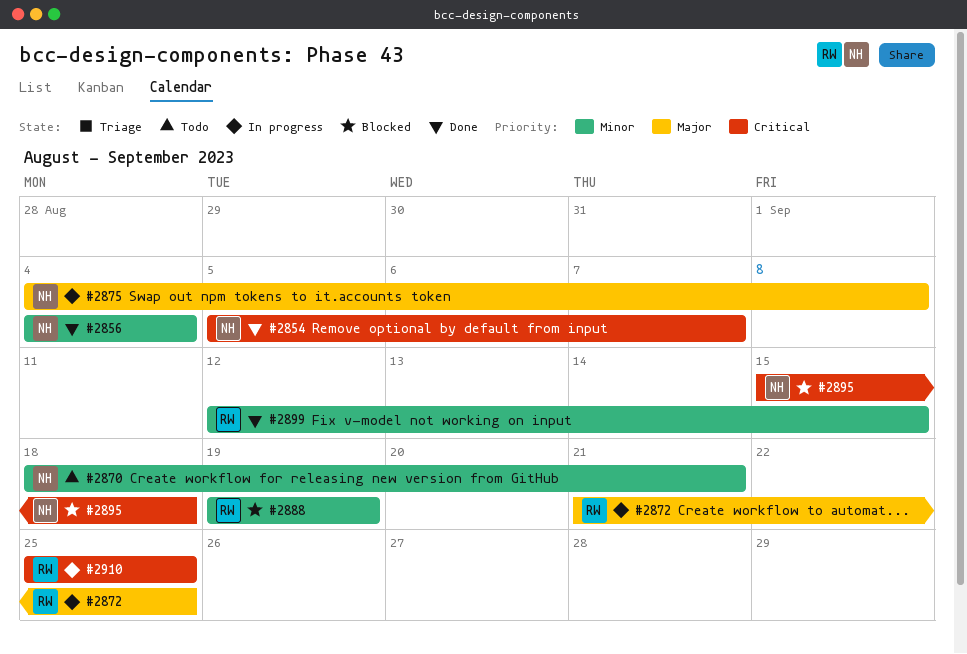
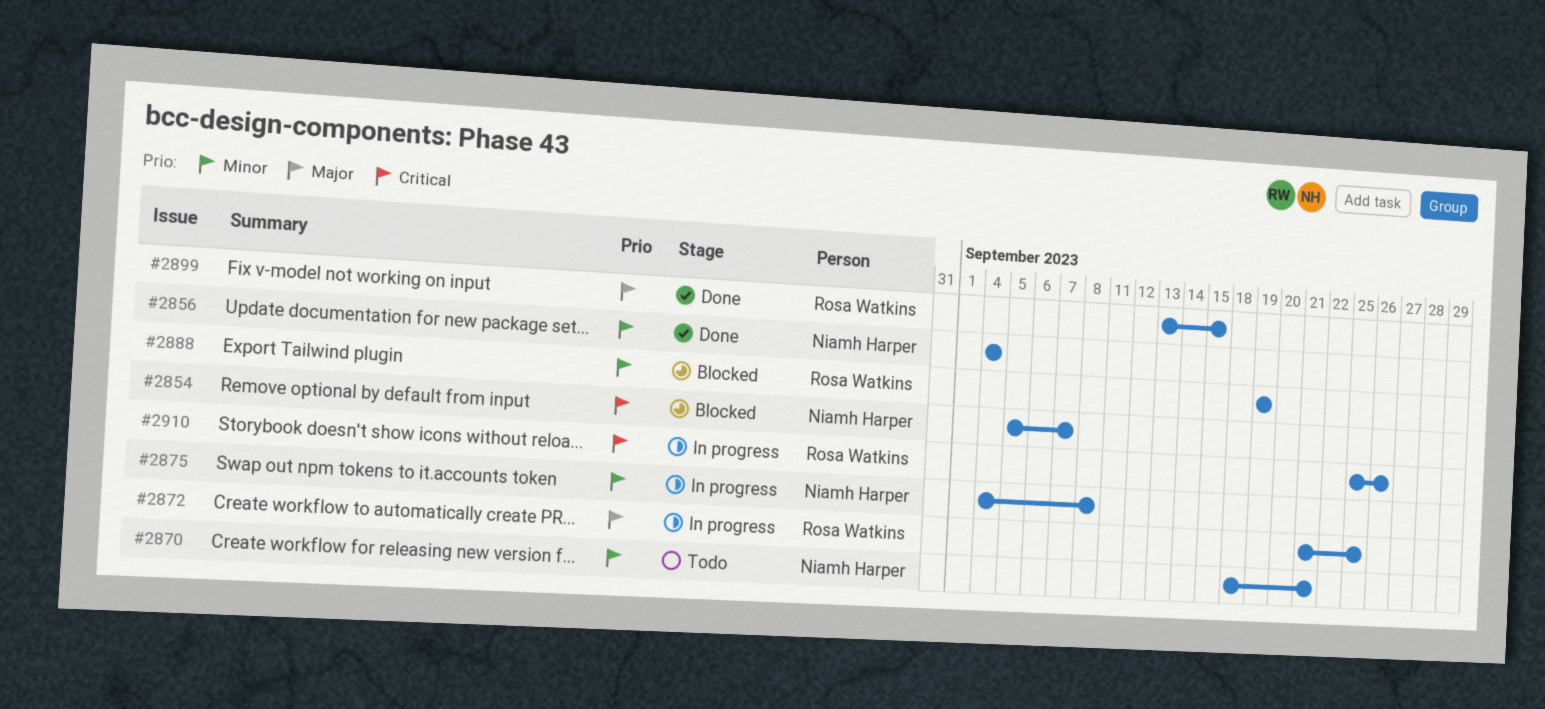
#2854, status: Done -> Blocked
#2875, priority: Major -> Minor
#2895: present -> none
#2899, priority: Minor -> Major
#2899, start: Sep 12 -> Sep 13
#2910, due: Sep 25 -> Sep 26

